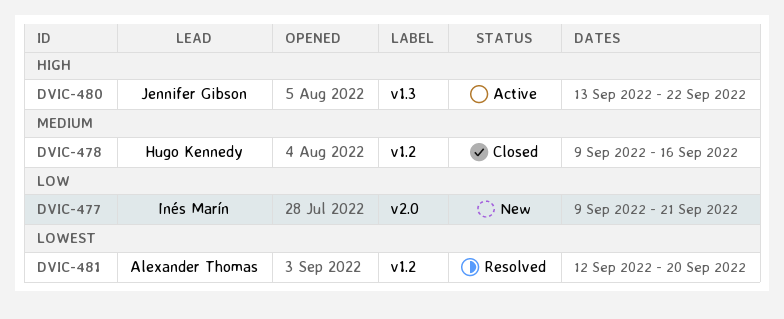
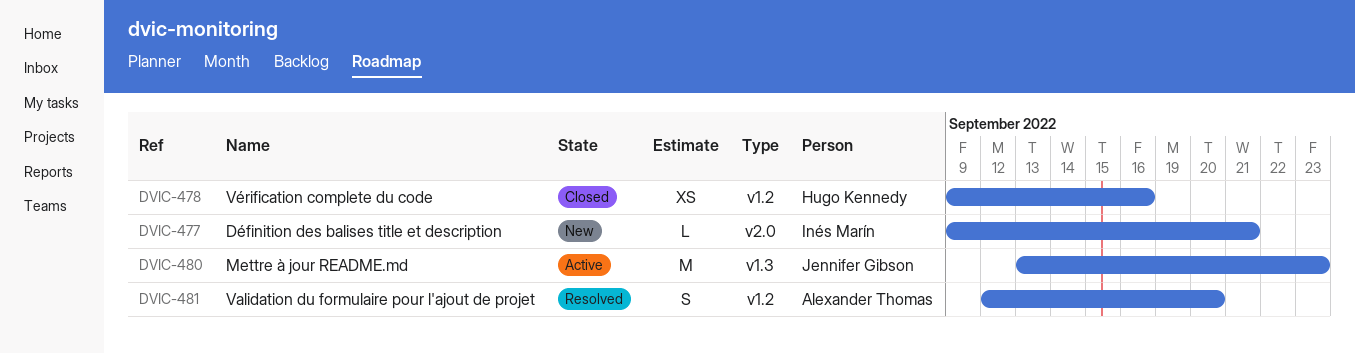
DVIC-480, due: Sep 22 -> Sep 23

